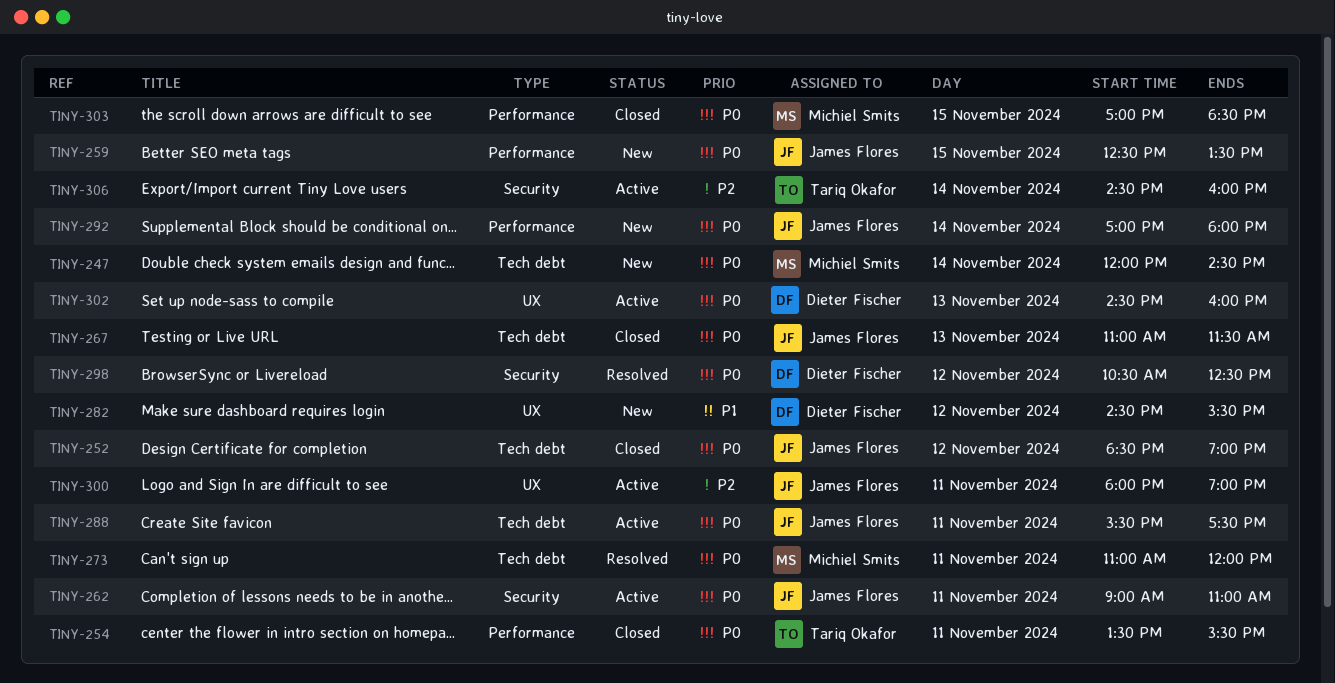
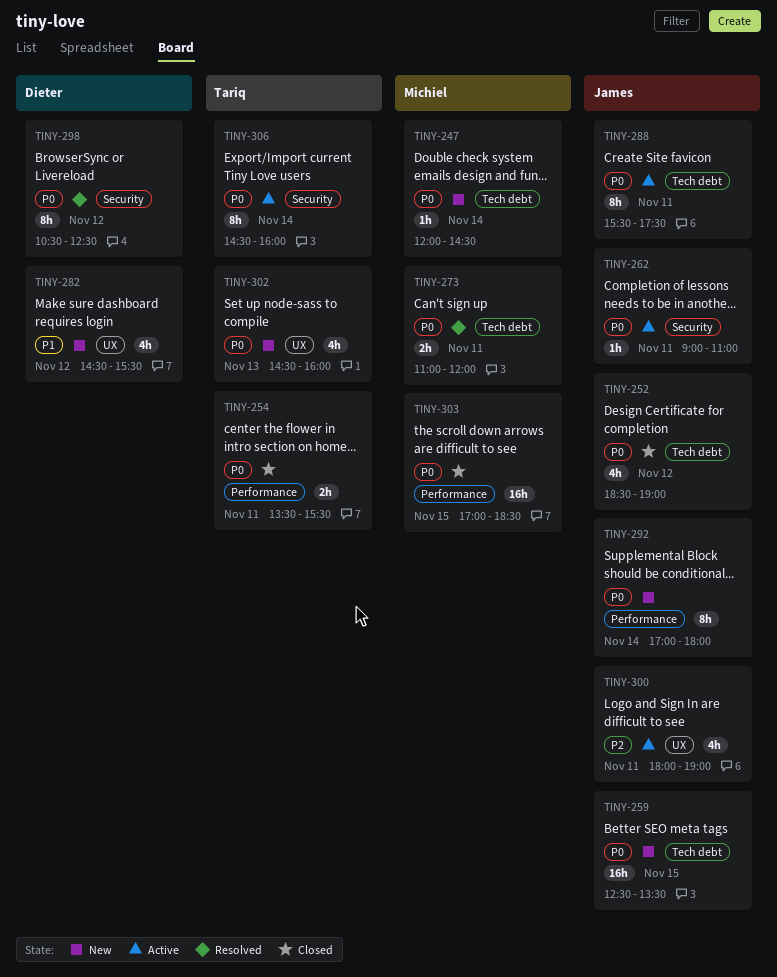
TINY-259, label: Performance -> Tech debt
TINY-267: present -> none
TINY-302, status: Active -> New
TINY-302, owner: Dieter Fischer -> Tariq Okafor
TINY-306, priority: P2 -> P0

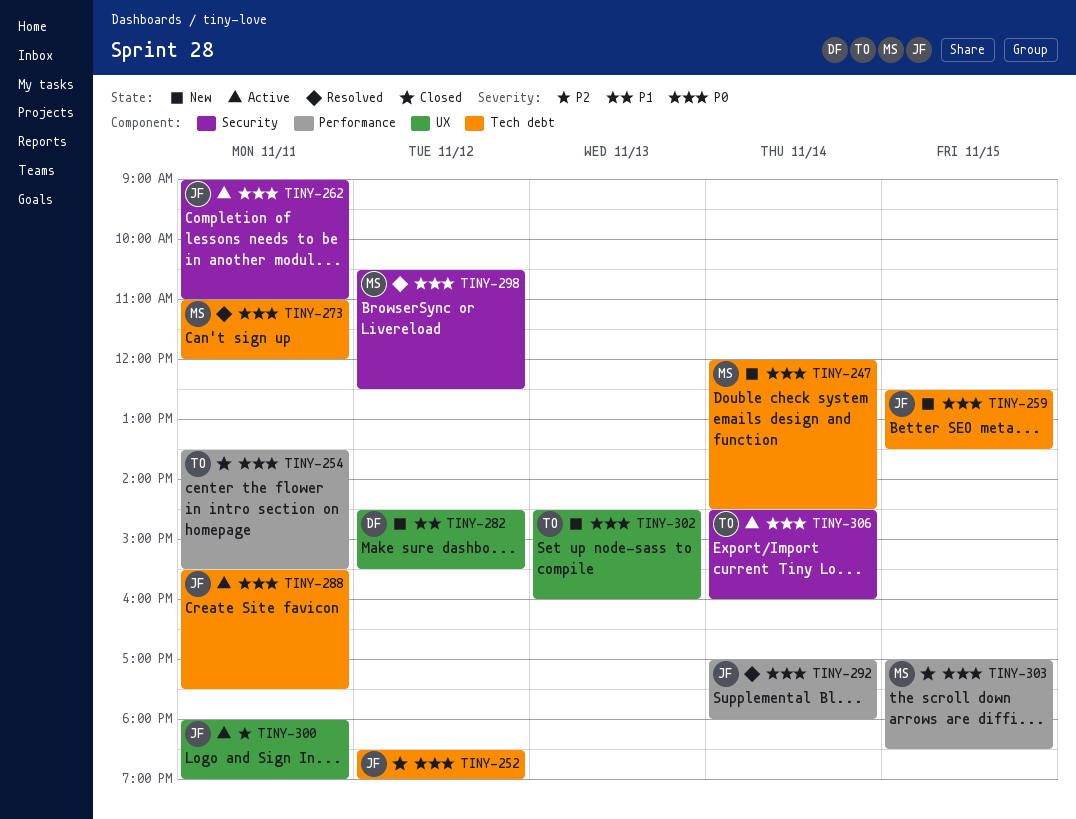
TINY-292, status: New -> Resolved
TINY-298, owner: Dieter -> Michiel

